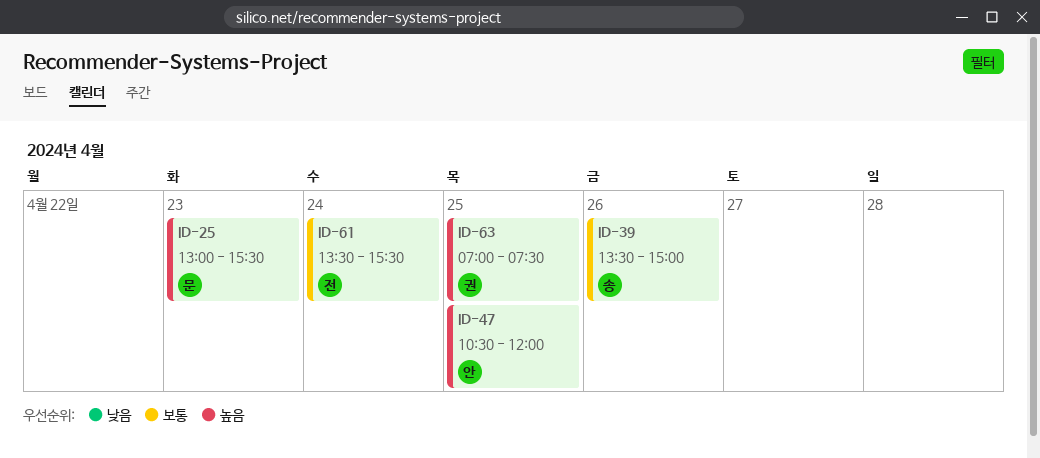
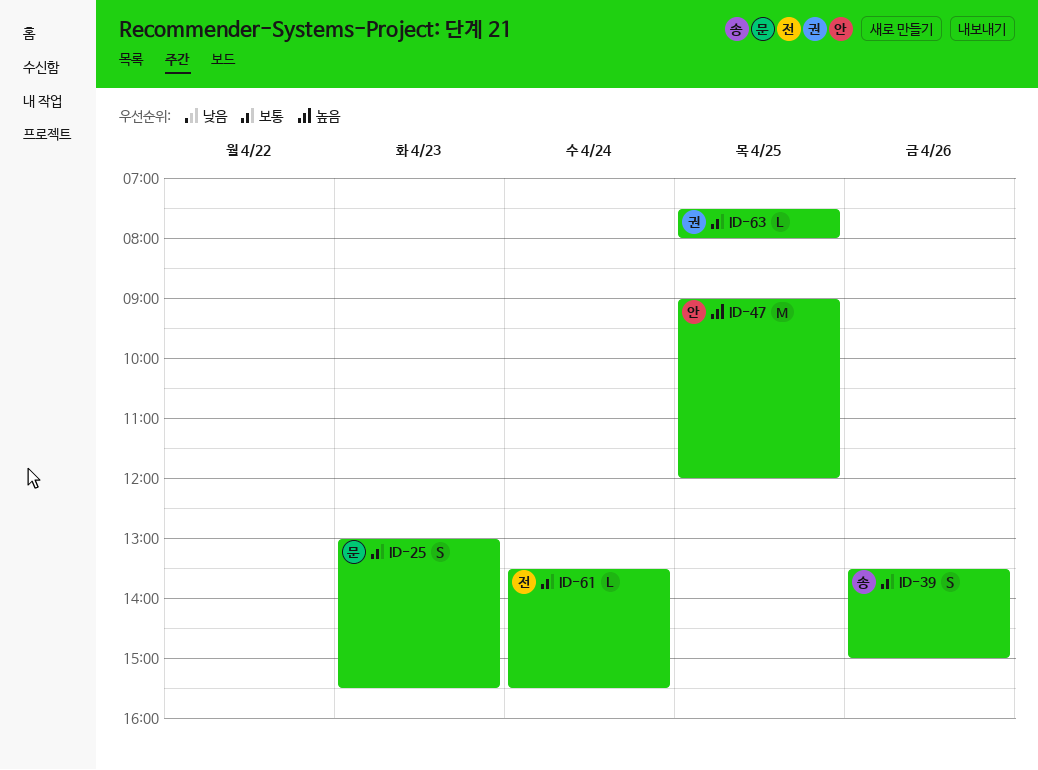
ID-25, priority: 높음 -> 보통
ID-47, begins: 10:30 -> 09:00
ID-63, priority: 높음 -> 보통
ID-63, begins: 07:00 -> 07:30
ID-63, ends: 07:30 -> 08:00

